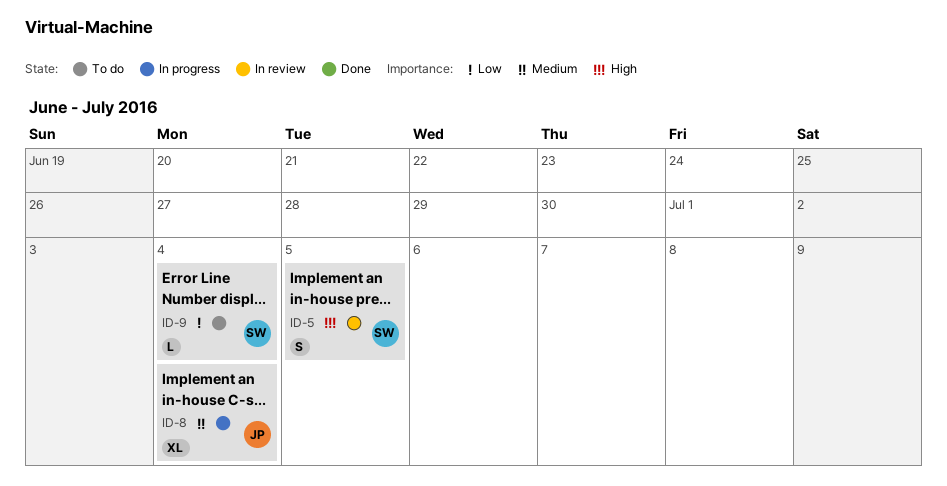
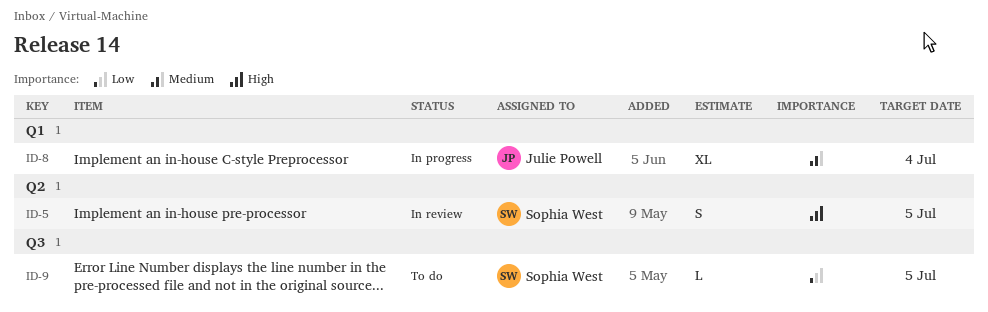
ID-9, due: Jul 4 -> Jul 5

